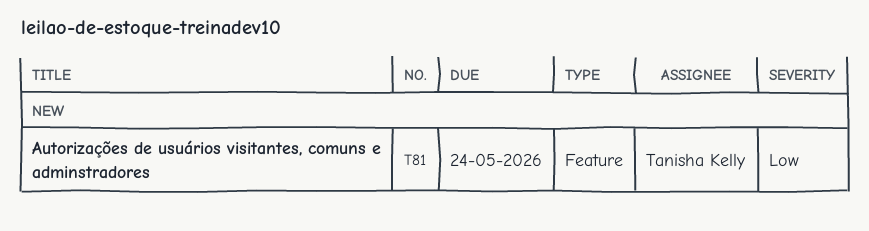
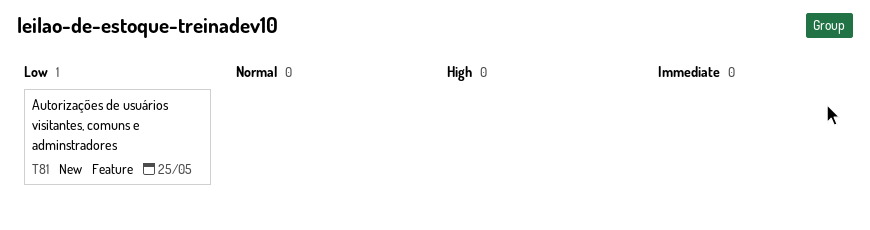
T81, due: May 24 -> May 25

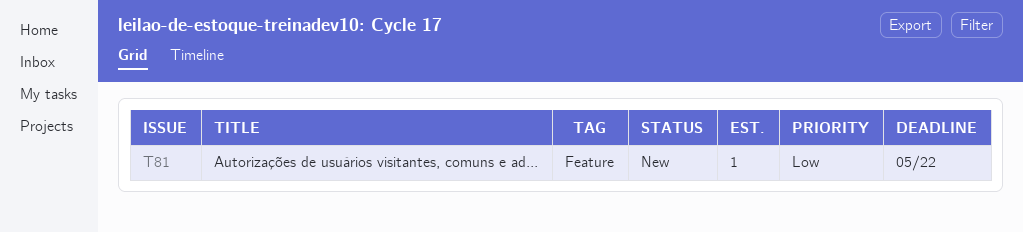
T81, due: May 25 -> May 22

